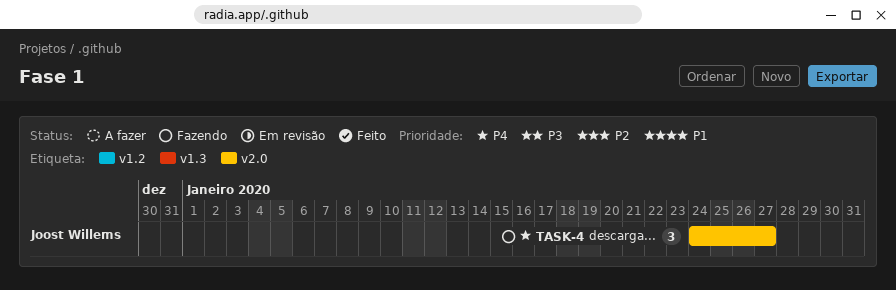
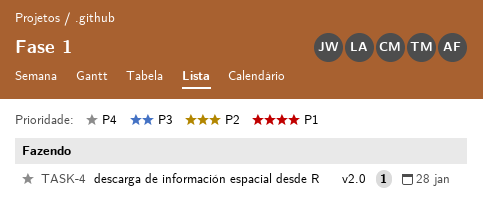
TASK-4, estimate: 3 -> 1
TASK-4, due: Jan 27 -> Jan 28

